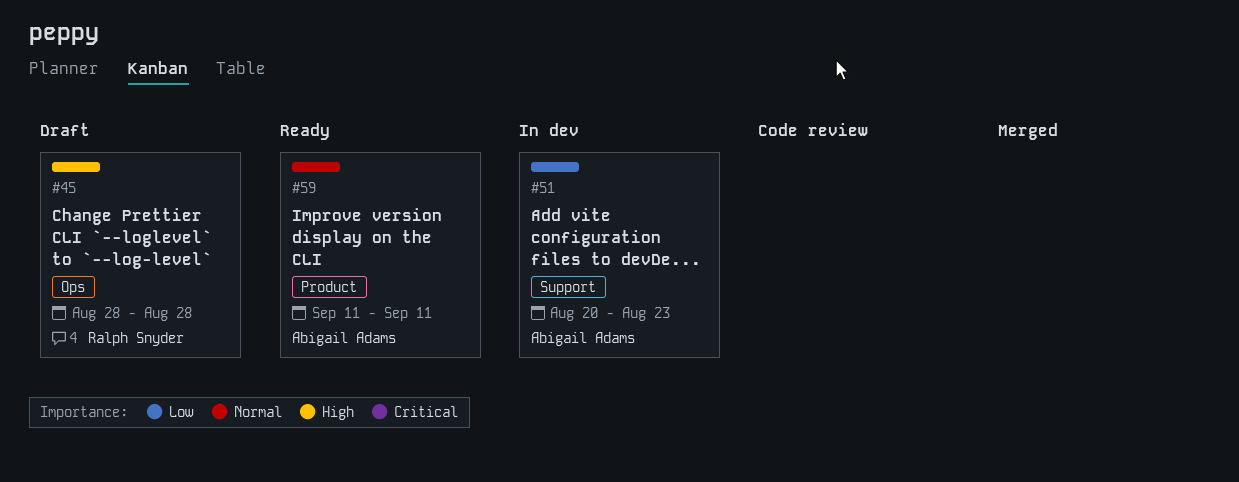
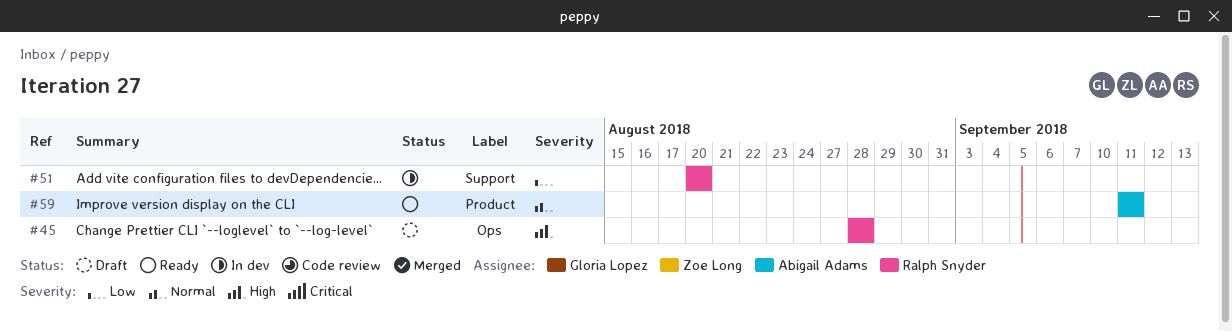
#51, owner: Abigail Adams -> Ralph Snyder
#51, due: Aug 23 -> Aug 20

